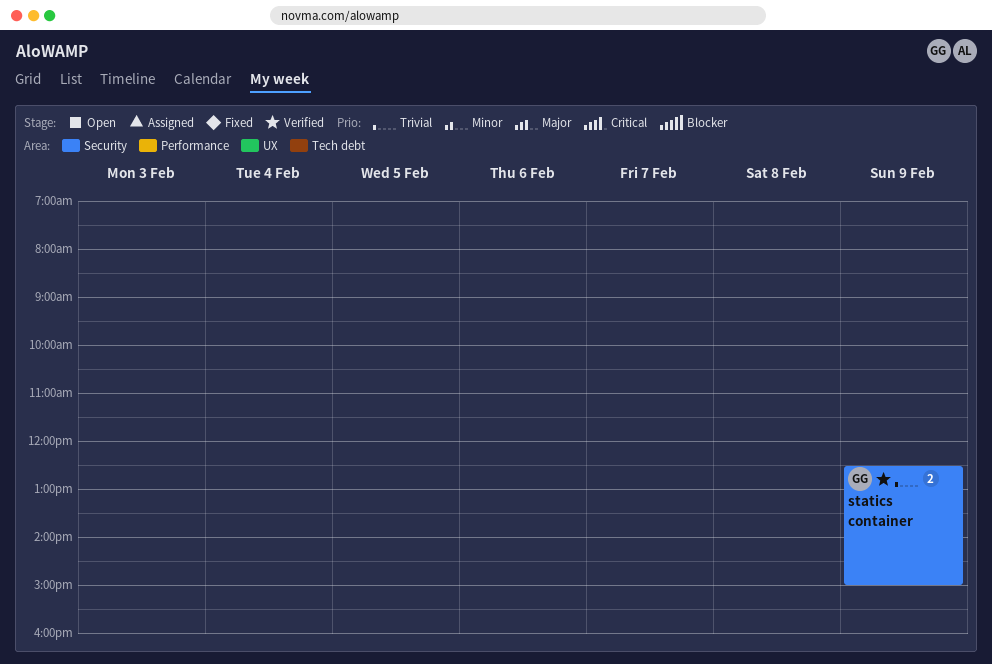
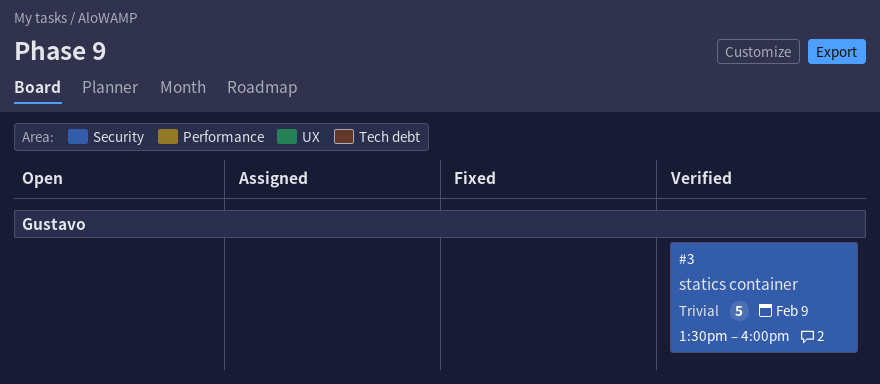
statics container, estimate: 2 -> 5
statics container, begins: 12:30 -> 13:30
statics container, ends: 15:00 -> 16:00

